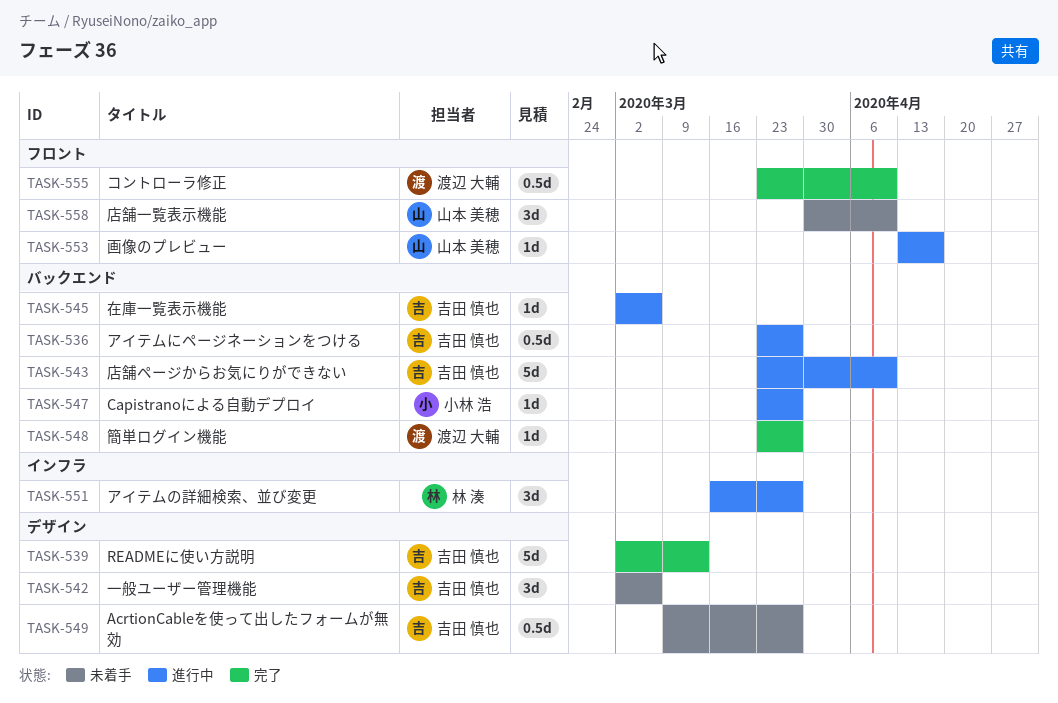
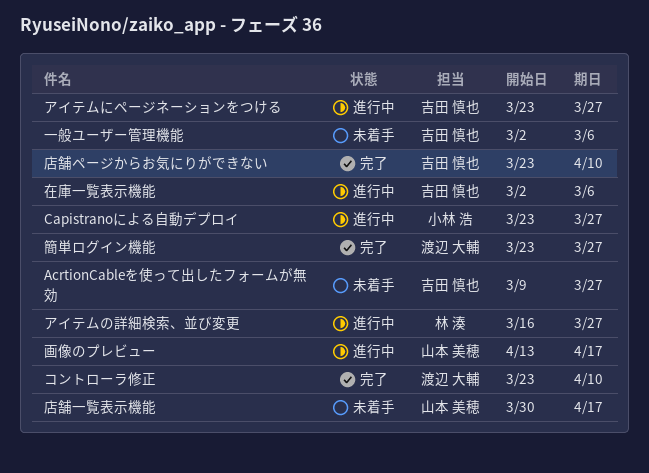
READMEに使い方説明: present -> none
店舗ページからお気にりができない, status: 進行中 -> 完了
店舗一覧表示機能, due: Apr 10 -> Apr 17

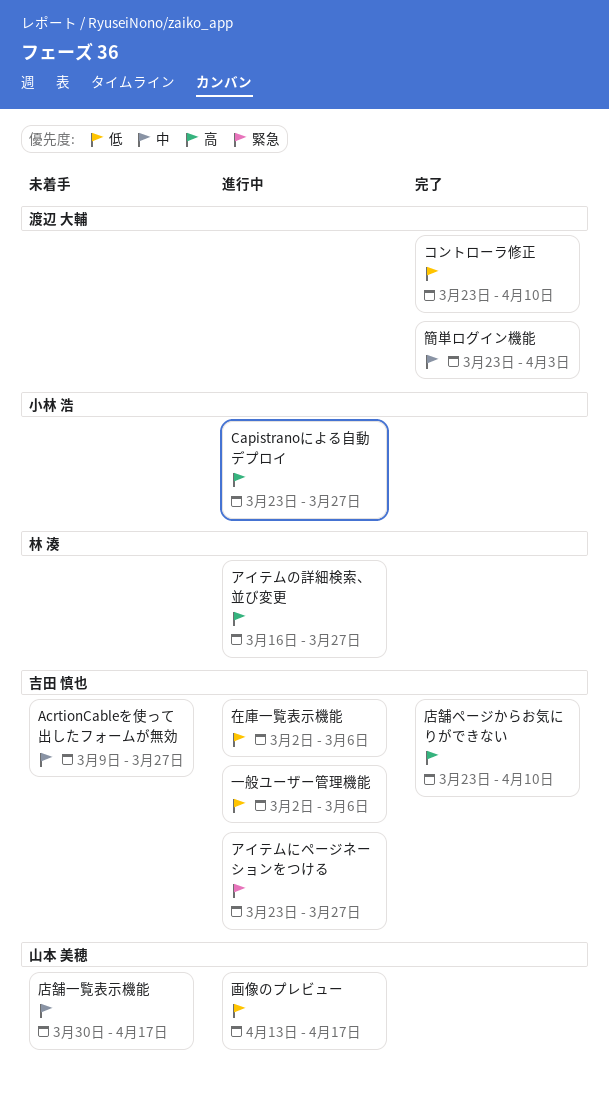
一般ユーザー管理機能, status: 未着手 -> 進行中
簡単ログイン機能, due: Mar 27 -> Apr 3

